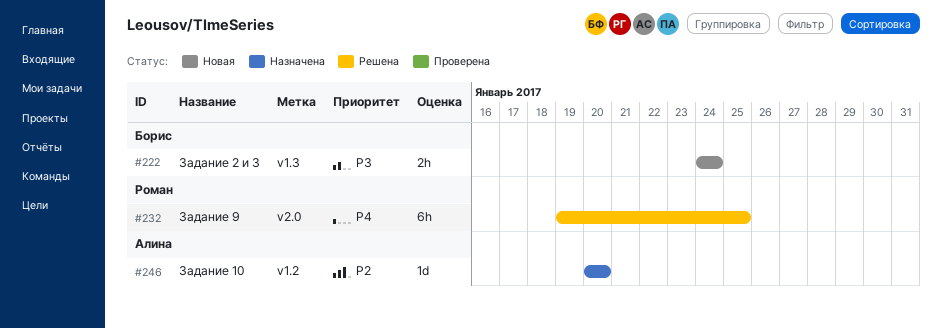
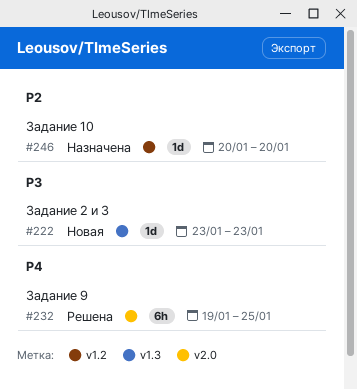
#222, estimate: 2h -> 1d
#222, start: Jan 24 -> Jan 23
#222, due: Jan 24 -> Jan 23

